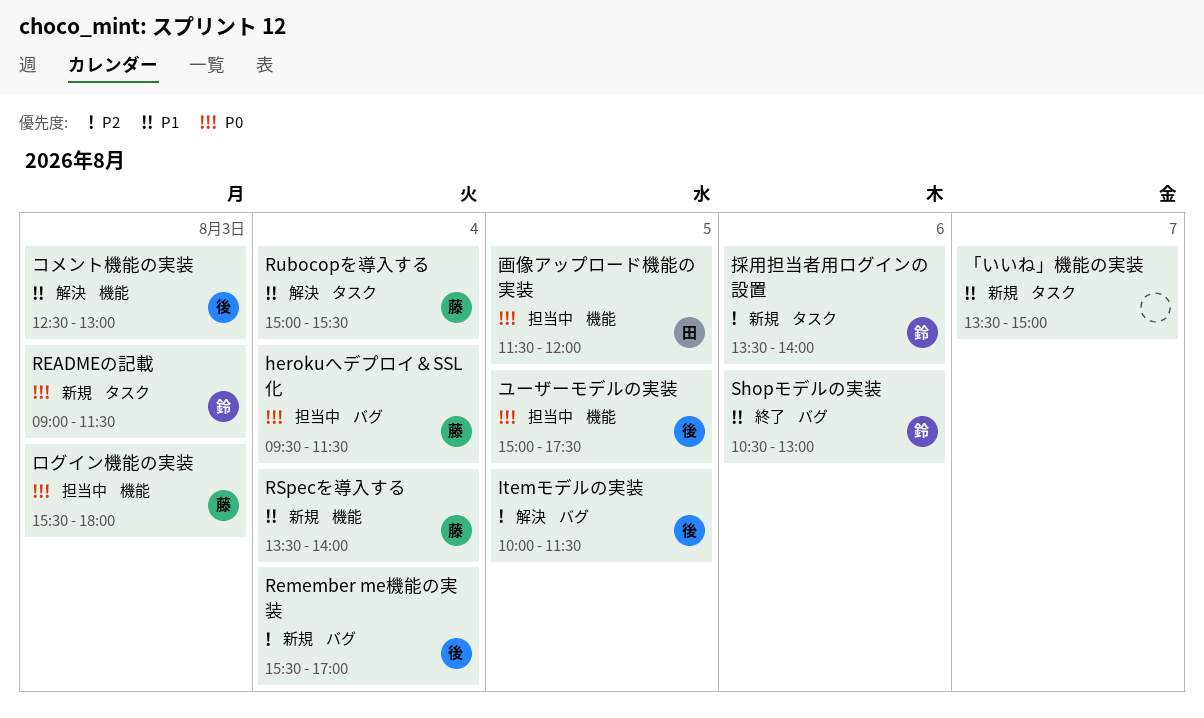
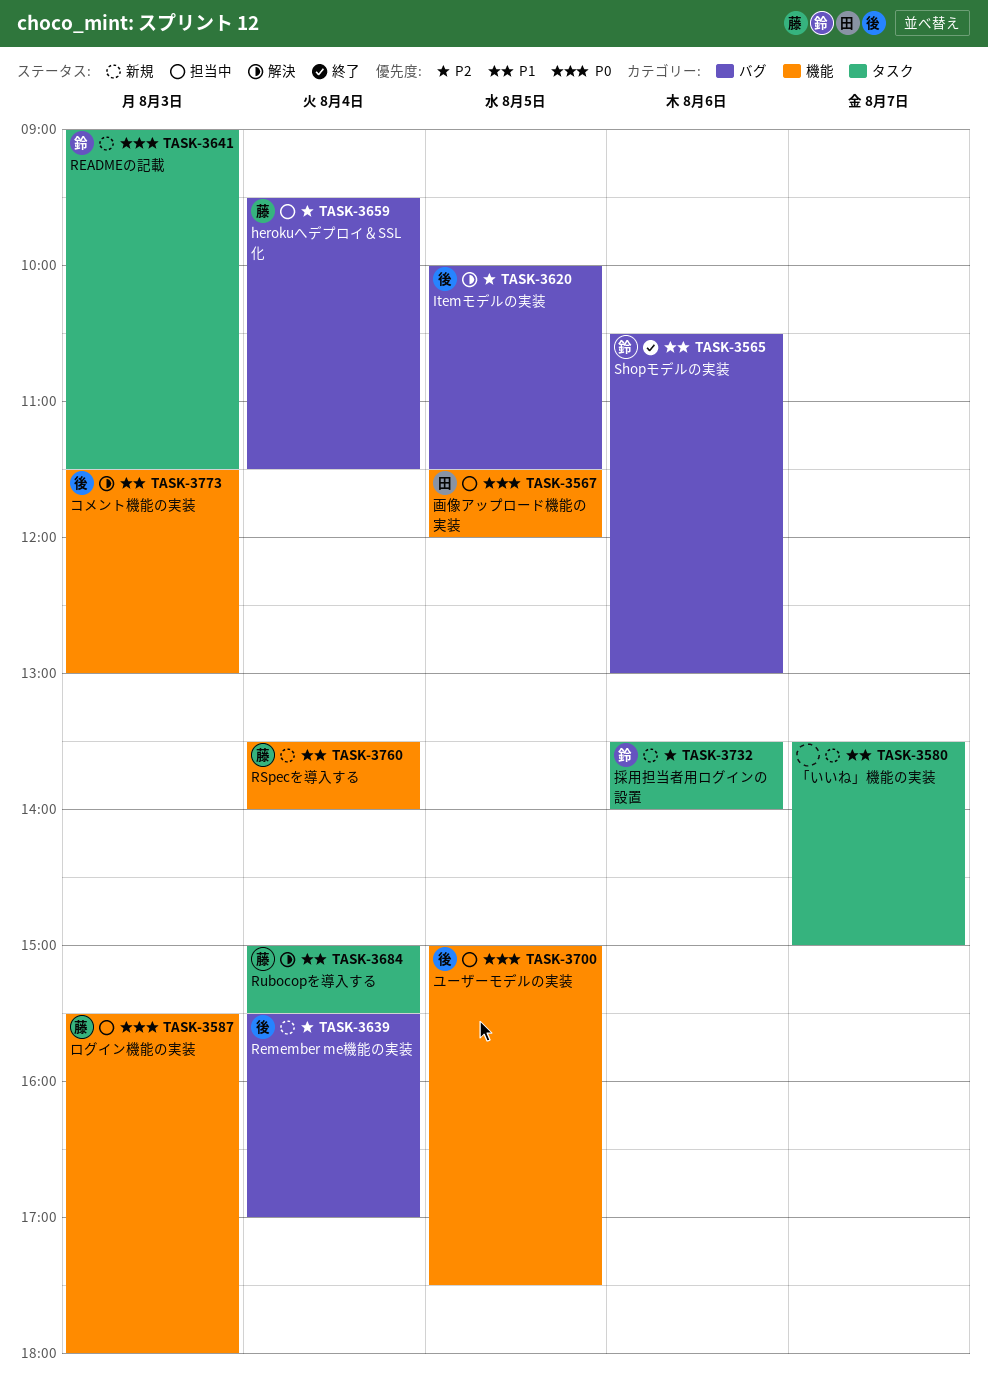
herokuへデプロイ＆SSL化, priority: P0 -> P2
コメント機能の実装, begins: 12:30 -> 11:30

